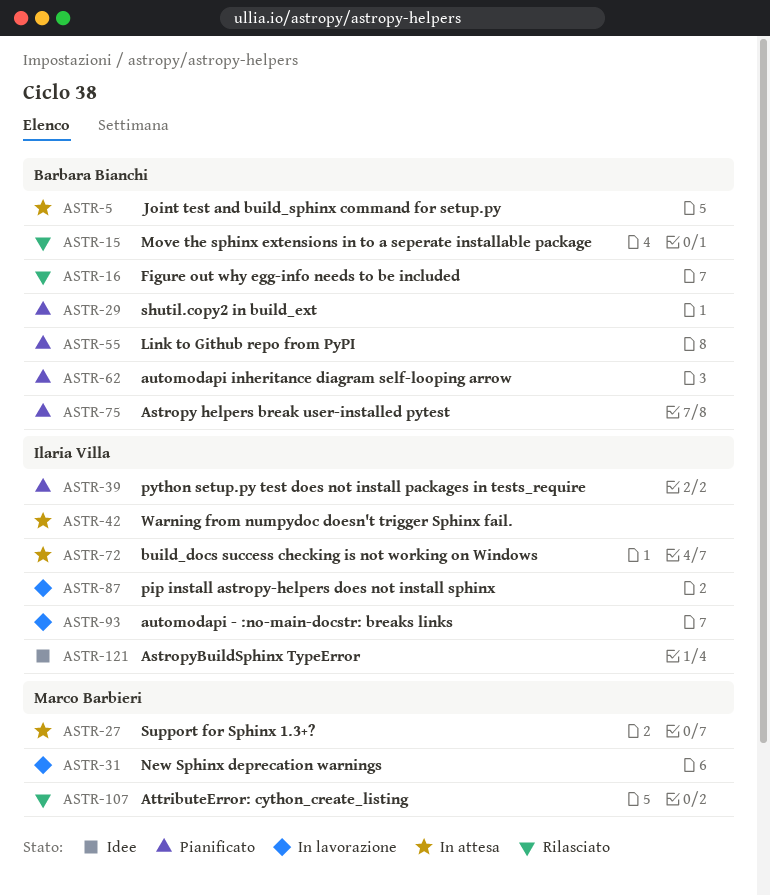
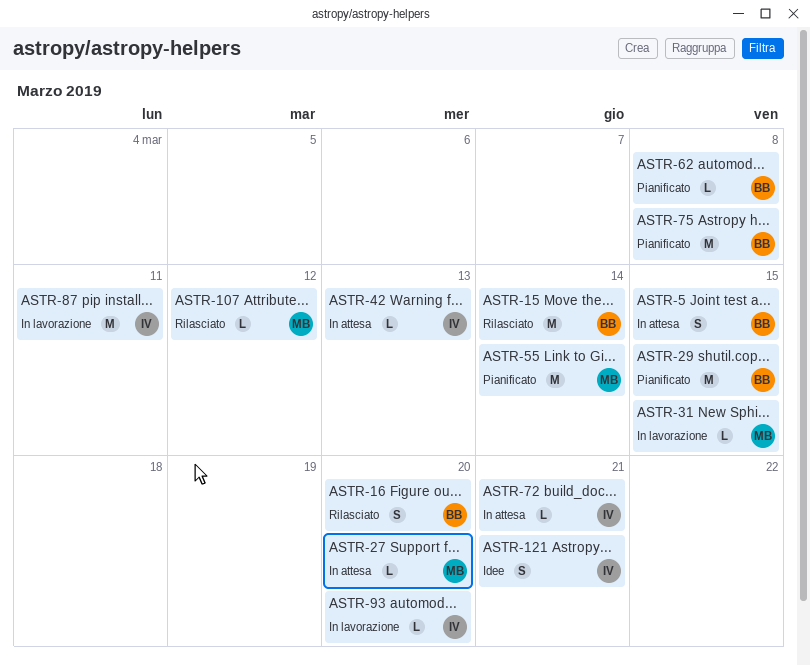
ASTR-39: present -> none
ASTR-55, owner: Barbara Bianchi -> Marco Barbieri

